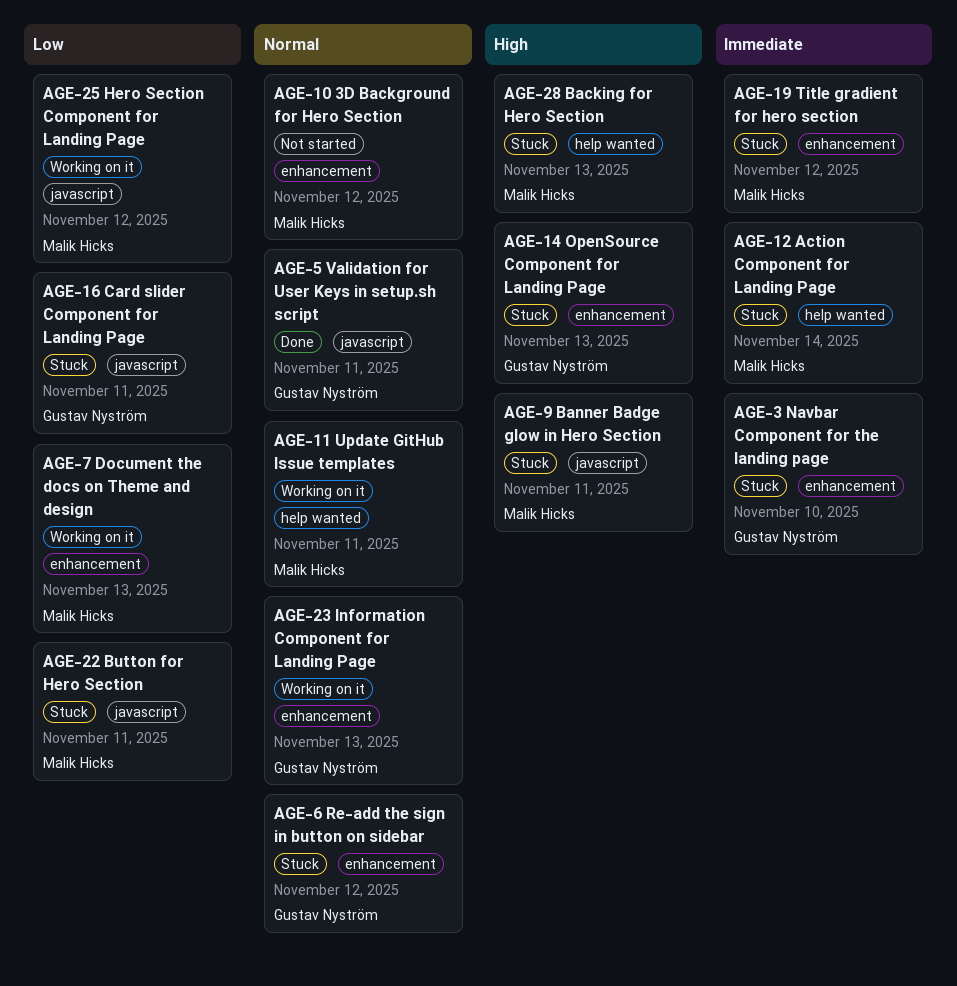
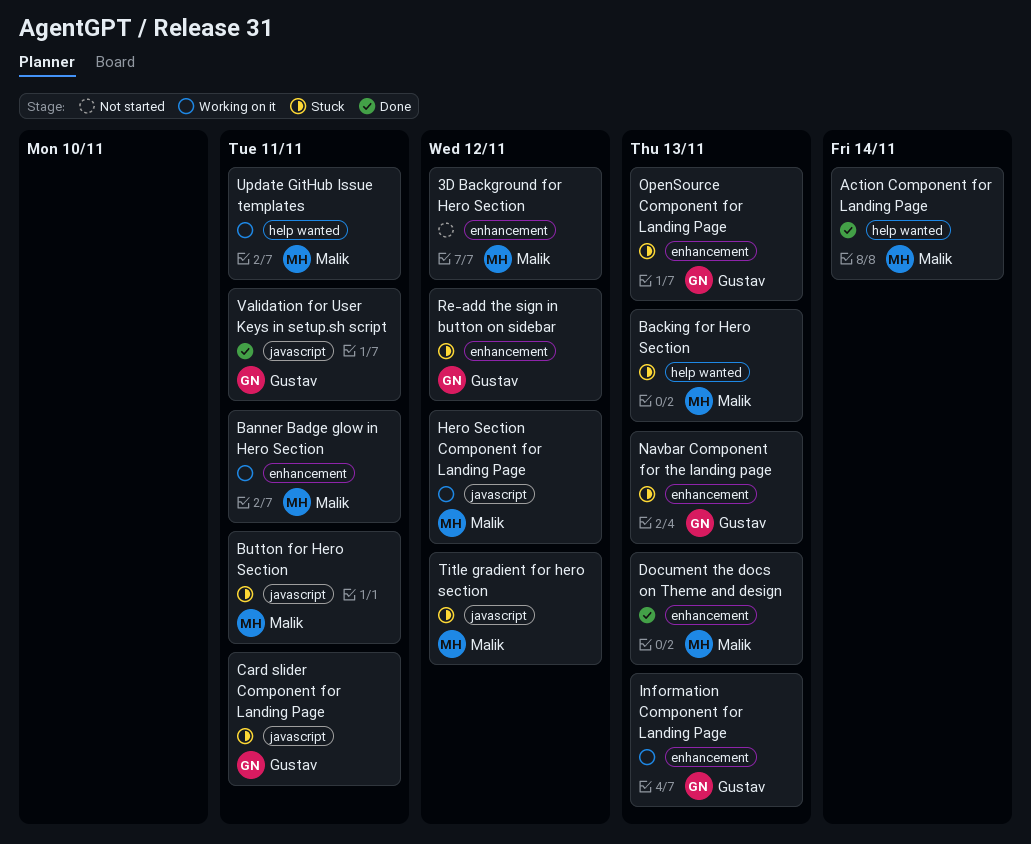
Action Component for Landing Page, status: Stuck -> Done
Banner Badge glow in Hero Section, status: Stuck -> Working on it
Banner Badge glow in Hero Section, label: javascript -> enhancement
Document the docs on Theme and design, status: Working on it -> Done
Navbar Component for the landing page, due: Nov 10 -> Nov 13
Title gradient for hero section, label: enhancement -> javascript

